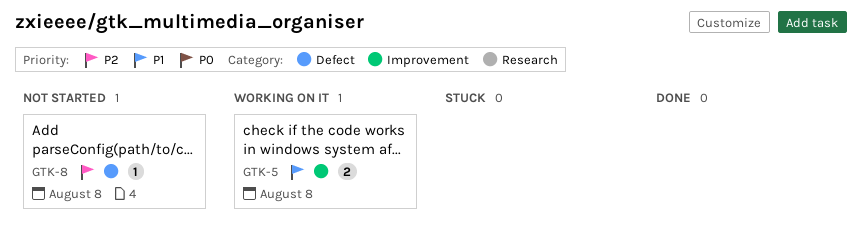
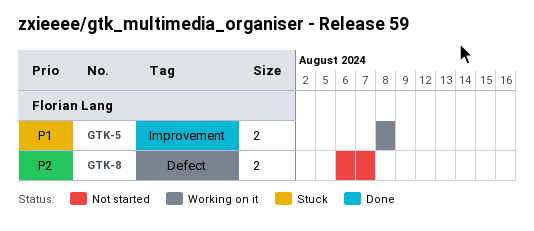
GTK-8, estimate: 1 -> 2
GTK-8, due: Aug 8 -> Aug 7

